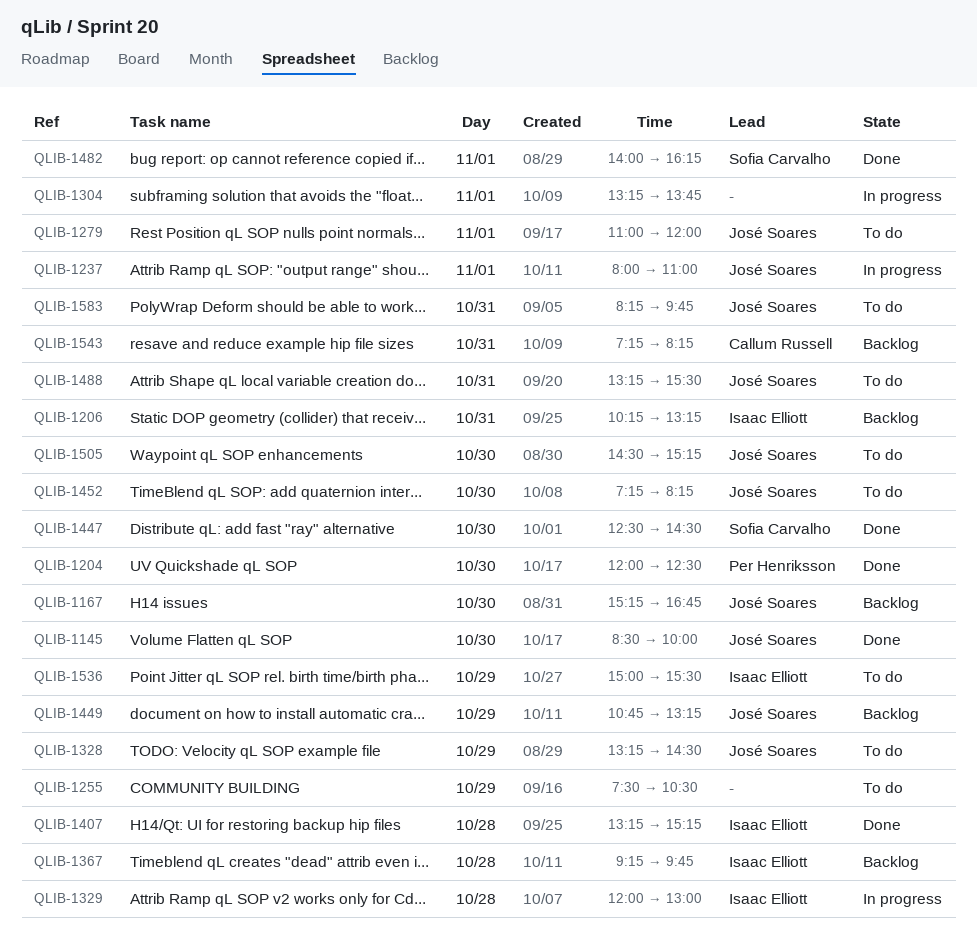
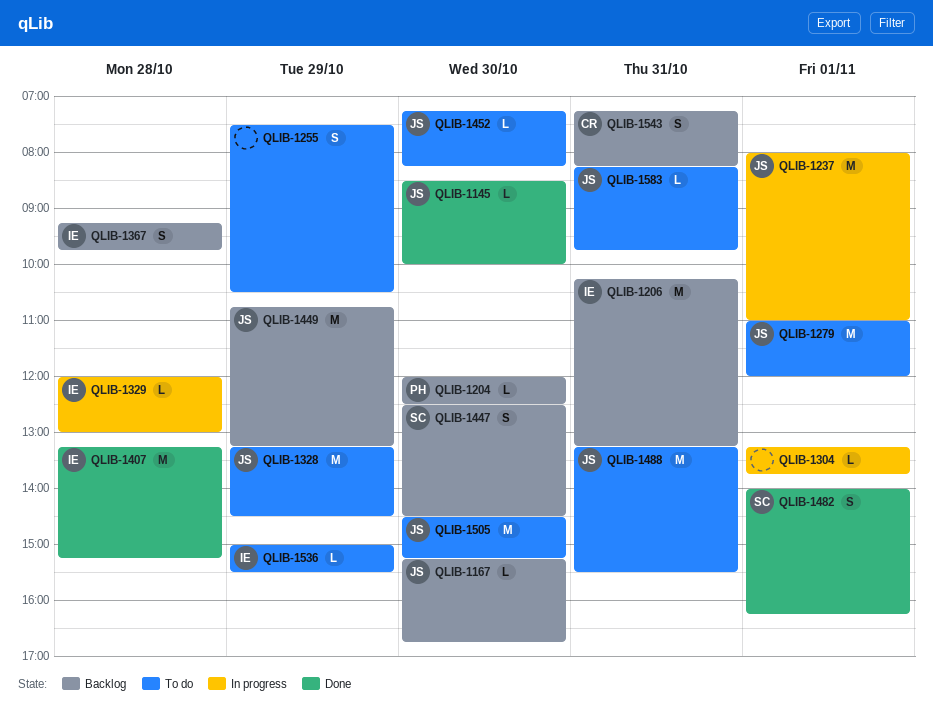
QLIB-1204, status: Done -> Backlog
QLIB-1447, status: Done -> Backlog

